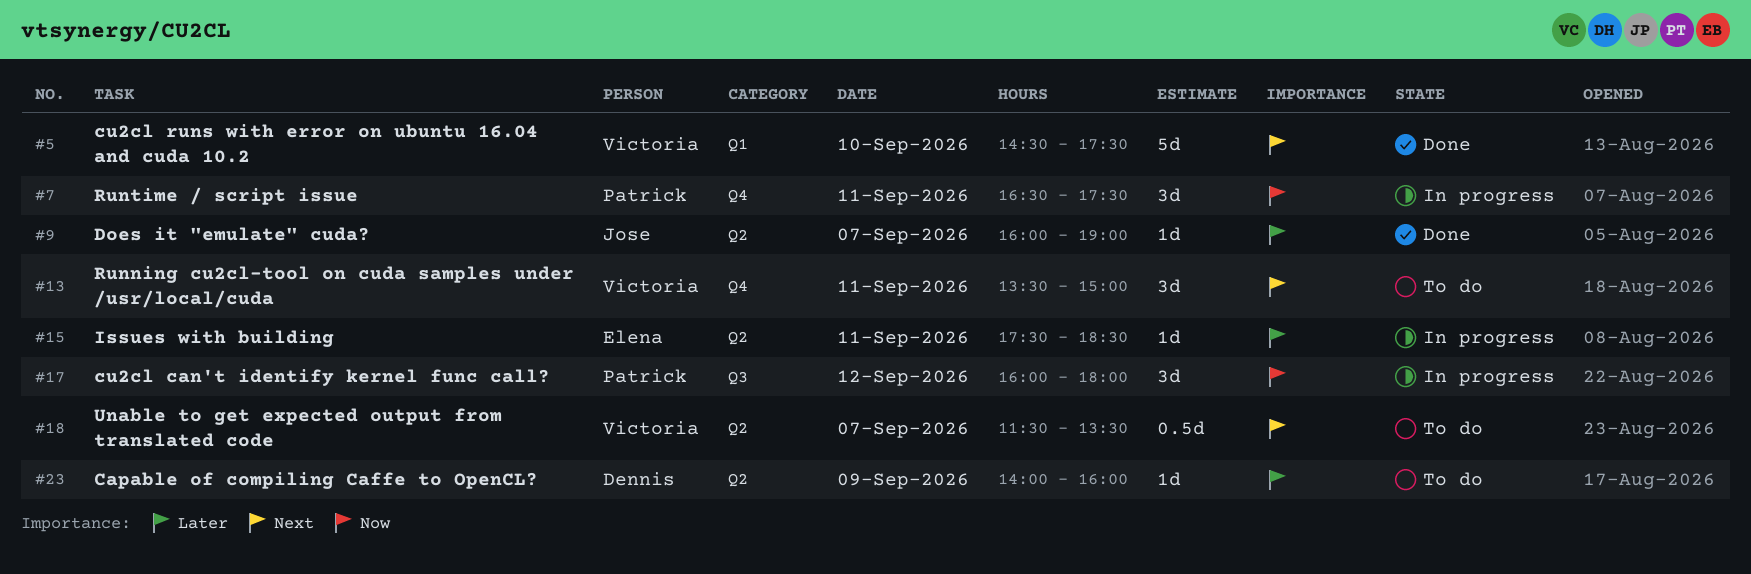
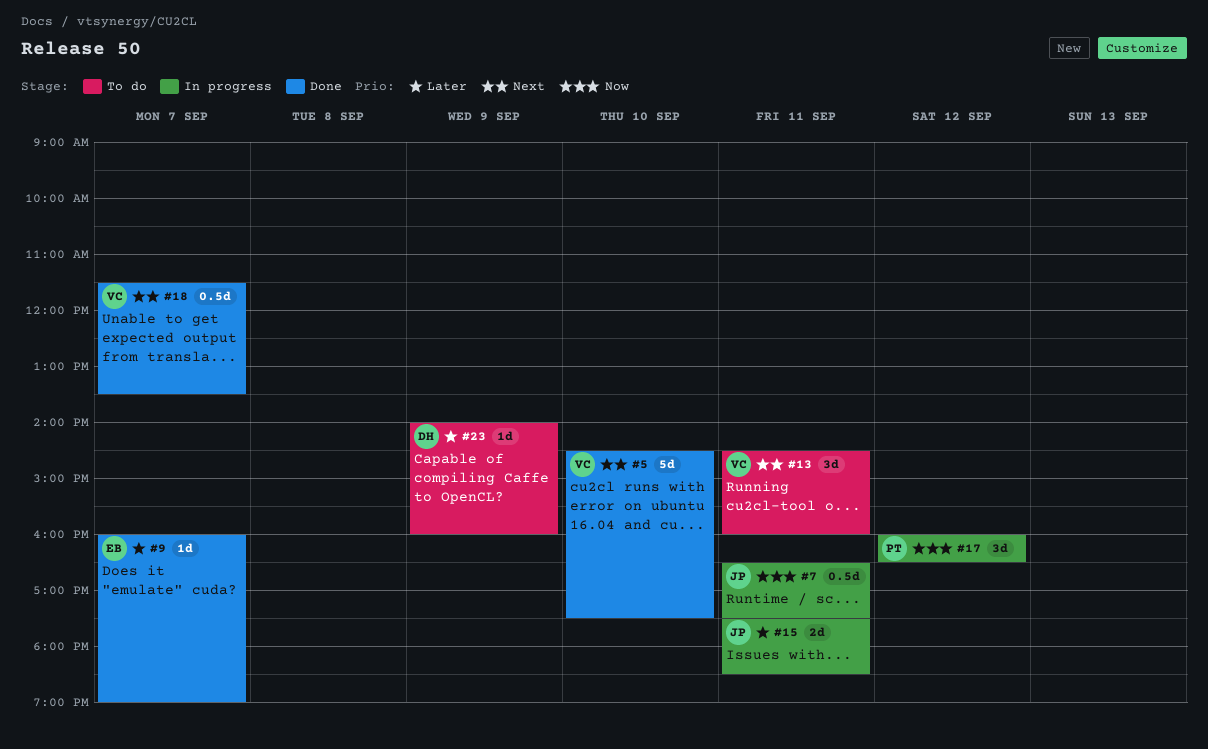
#7, owner: Patrick -> Jose
#7, estimate: 3d -> 0.5d
#9, owner: Jose -> Elena
#13, begins: 13:30 -> 14:30
#13, ends: 15:00 -> 16:00
#15, owner: Elena -> Jose
#15, estimate: 1d -> 2d
#17, ends: 18:00 -> 16:30
#18, status: To do -> Done

